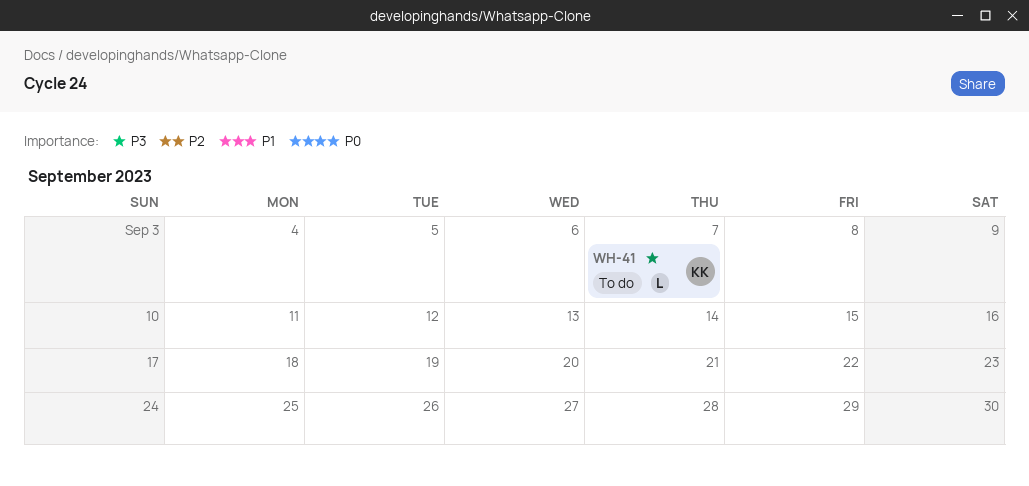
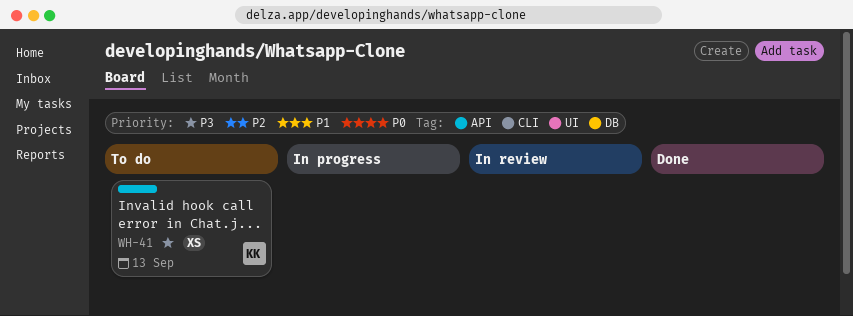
WH-41, estimate: L -> XS
WH-41, due: Sep 7 -> Sep 13

